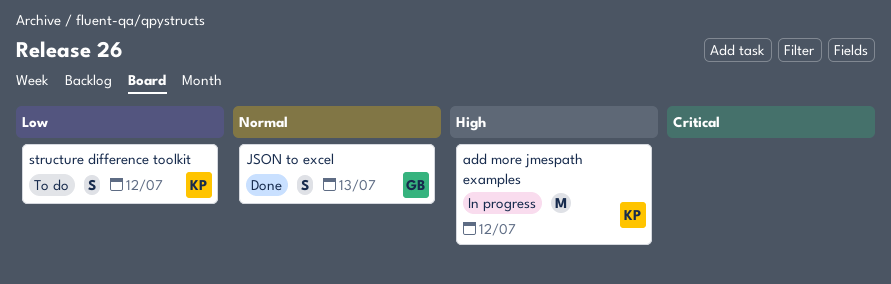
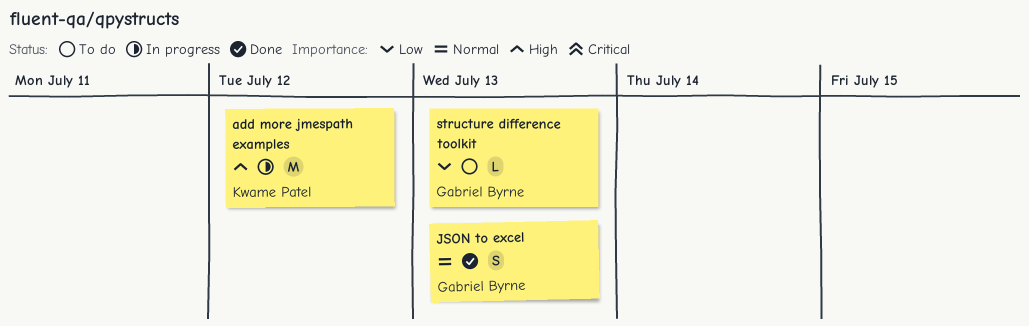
structure difference toolkit, owner: Kwame Patel -> Gabriel Byrne
structure difference toolkit, estimate: S -> L
structure difference toolkit, due: Jul 12 -> Jul 13

